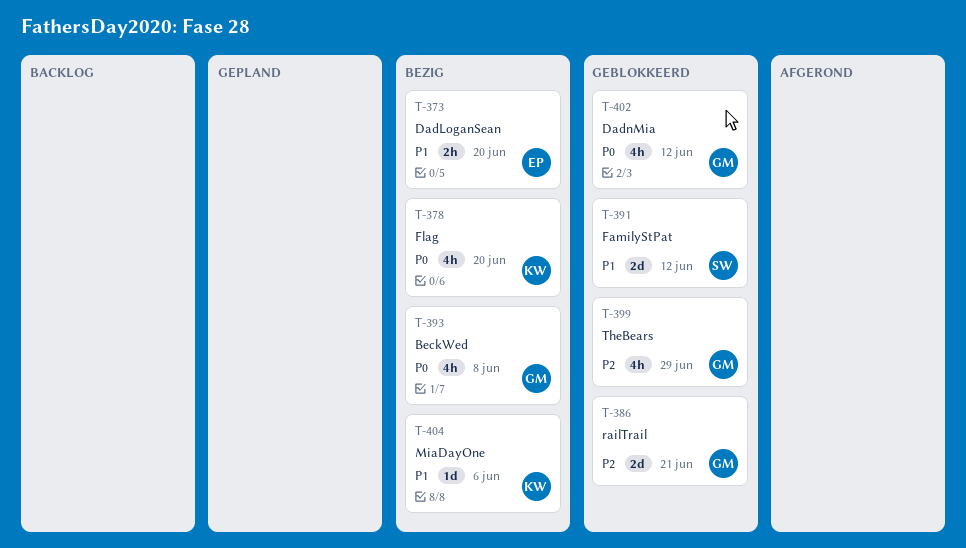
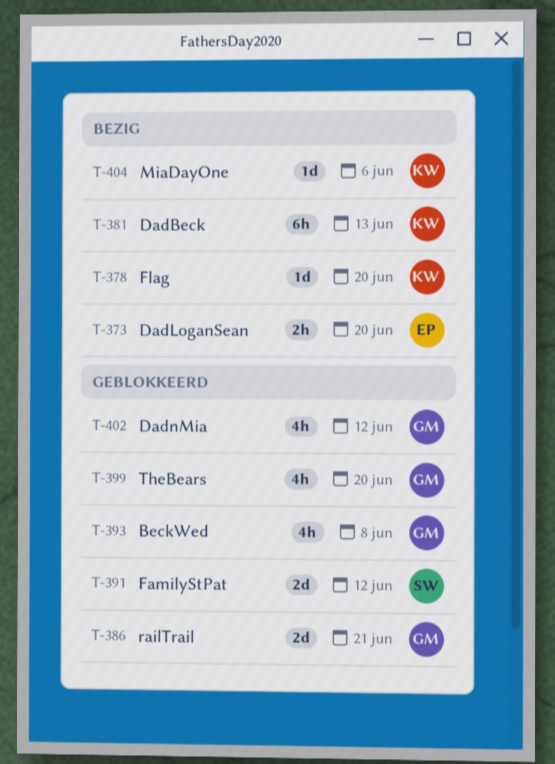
T-378, estimate: 4h -> 1d
T-381: none -> present
T-393, status: Bezig -> Geblokkeerd
T-399, due: Jun 29 -> Jun 20

